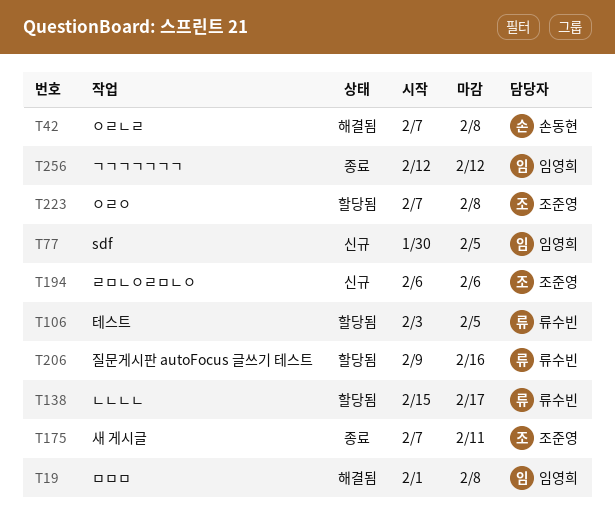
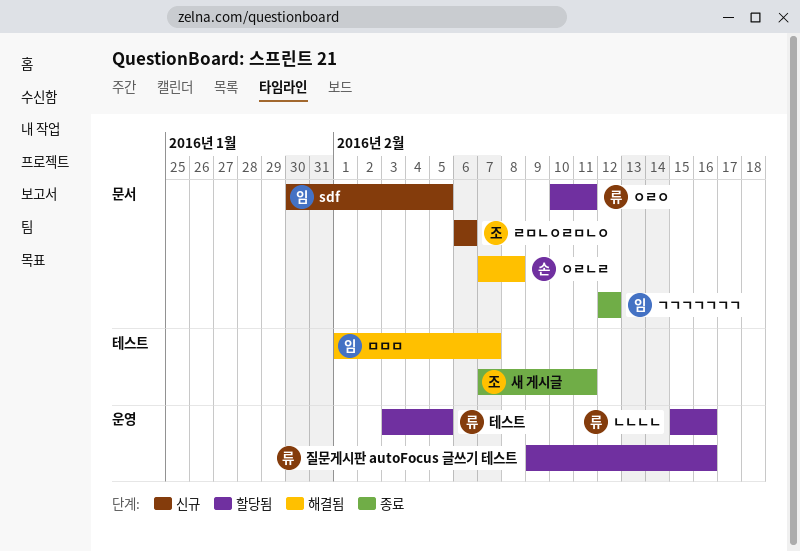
ㄴㄴㄴㄴ, due: Feb 17 -> Feb 16
ㅁㅁㅁ, due: Feb 8 -> Feb 7
ㅇㄹㅇ, owner: 조준영 -> 류수빈
ㅇㄹㅇ, start: Feb 7 -> Feb 10
ㅇㄹㅇ, due: Feb 8 -> Feb 11

